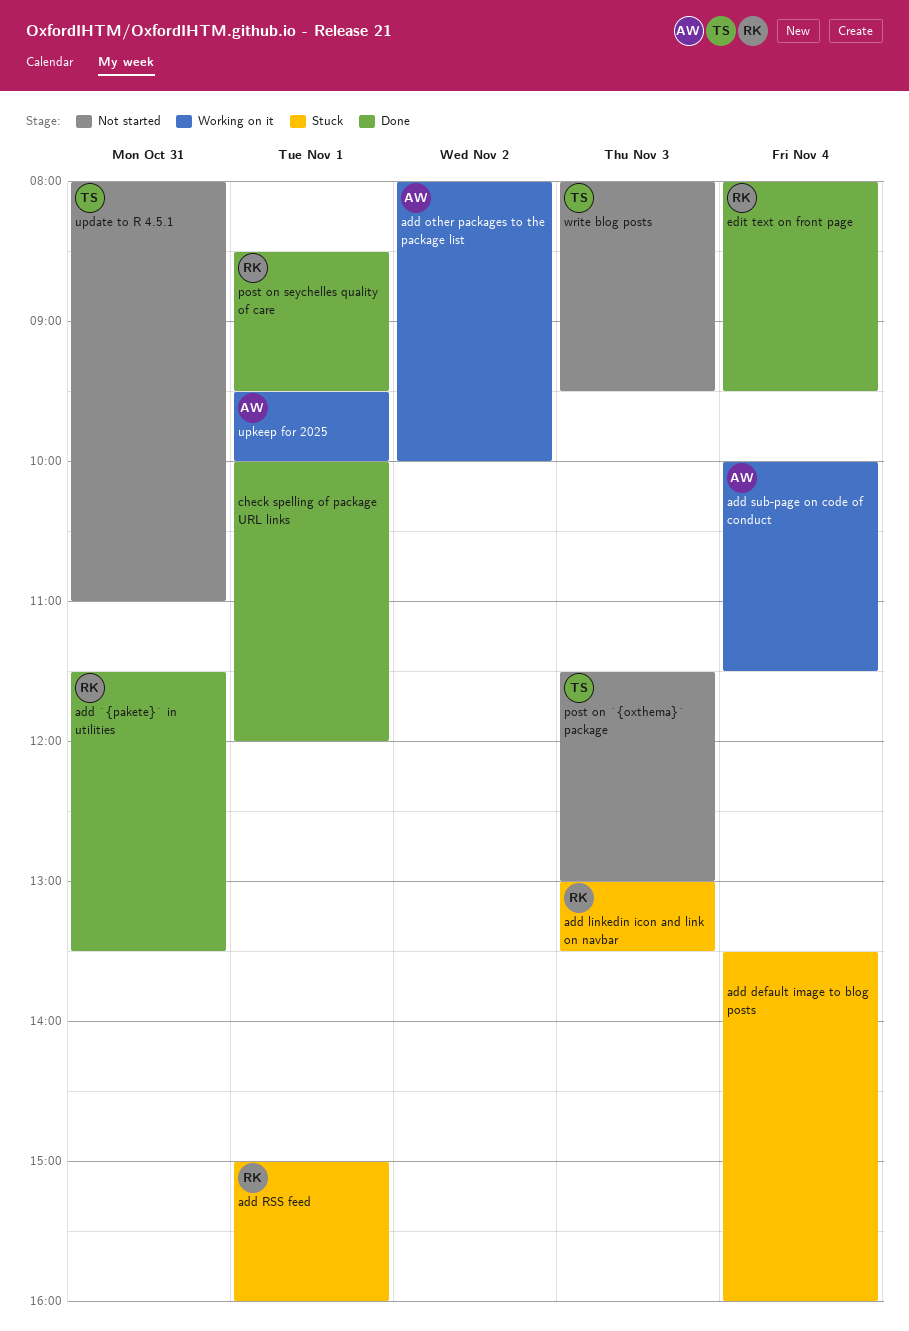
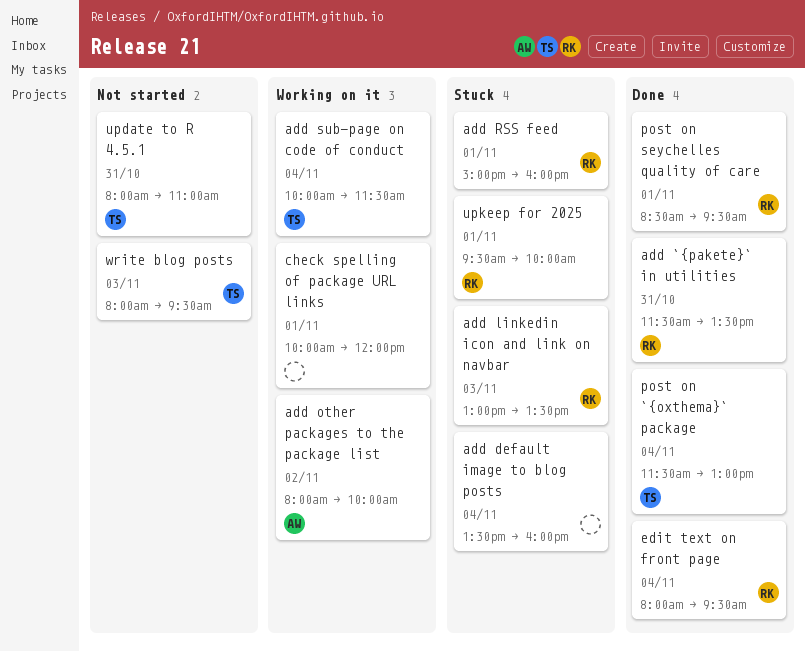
add sub-page on code of conduct, owner: AW -> TS
check spelling of package URL links, status: Done -> Working on it
post on `{oxthema}` package, status: Not started -> Done
post on `{oxthema}` package, day: Nov 3 -> Nov 4
upkeep for 2025, status: Working on it -> Stuck
upkeep for 2025, owner: AW -> RK

